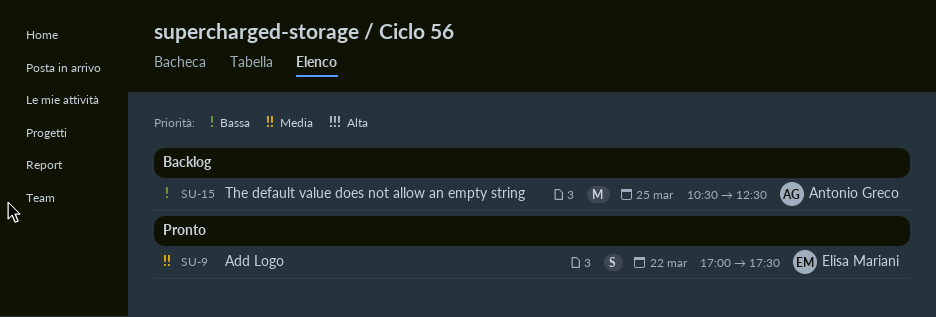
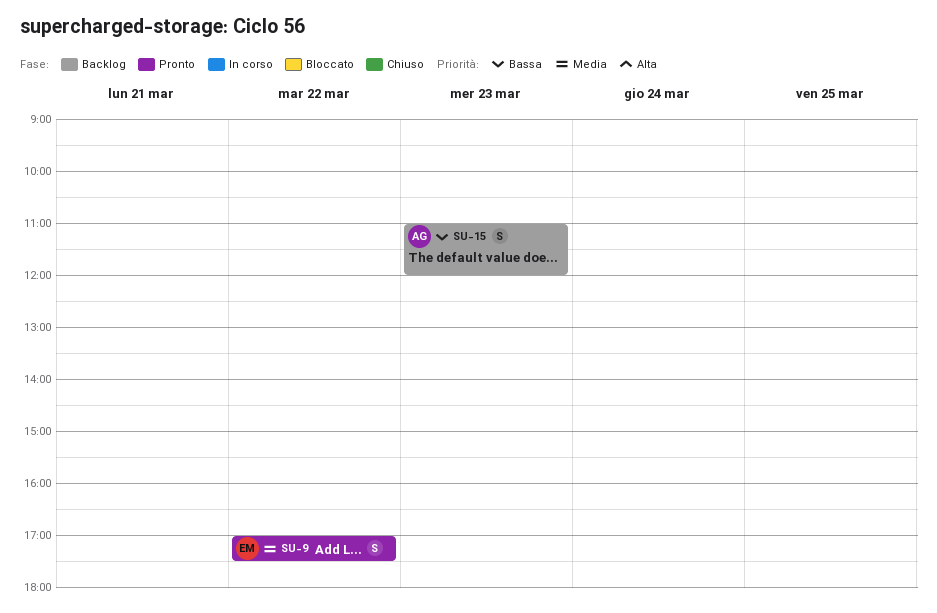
SU-15, estimate: M -> S
SU-15, day: Mar 25 -> Mar 23
SU-15, begins: 10:30 -> 11:00
SU-15, ends: 12:30 -> 12:00

